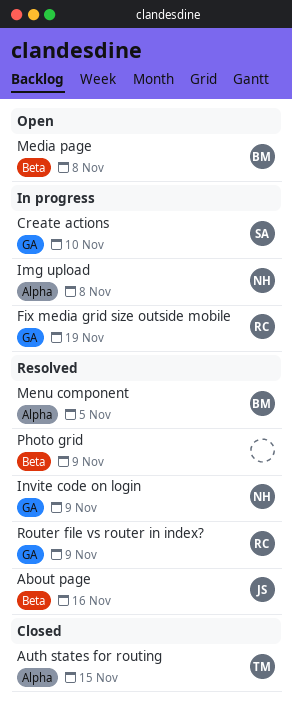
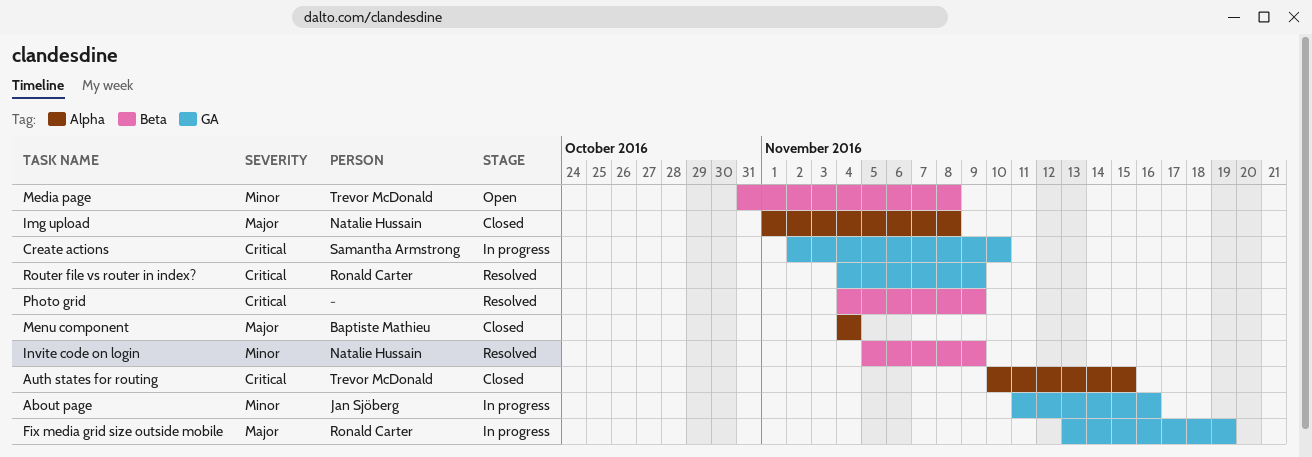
About page, status: Resolved -> In progress
About page, label: Beta -> GA
Img upload, status: In progress -> Closed
Invite code on login, label: GA -> Beta
Media page, owner: Baptiste Mathieu -> Trevor McDonald
Menu component, status: Resolved -> Closed
Menu component, due: Nov 5 -> Nov 4

